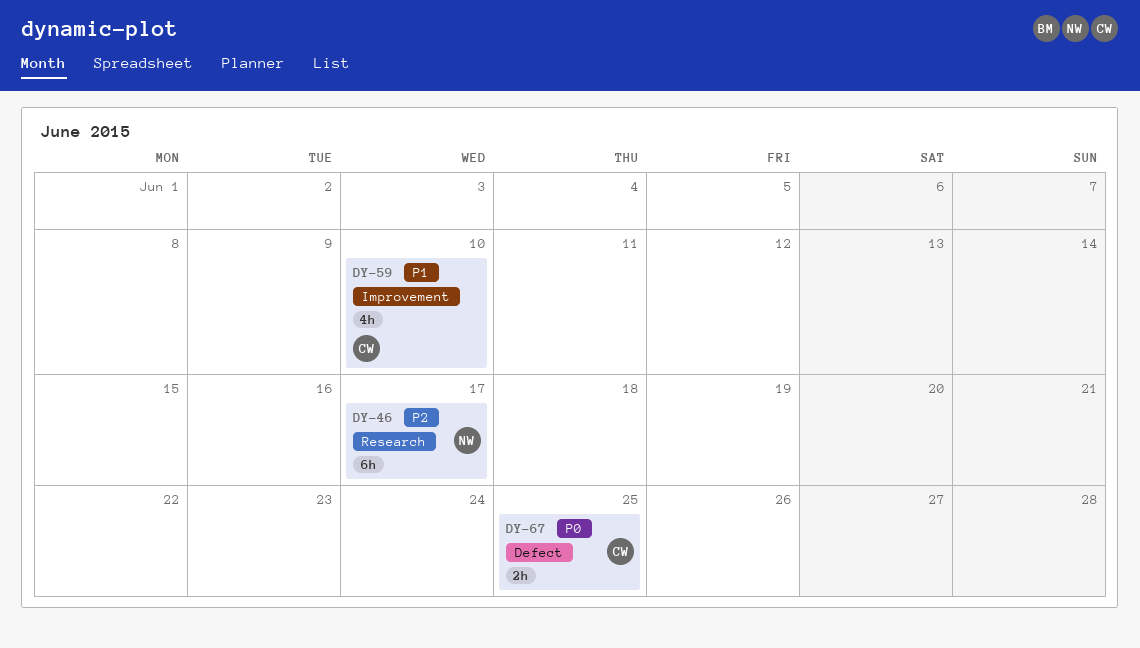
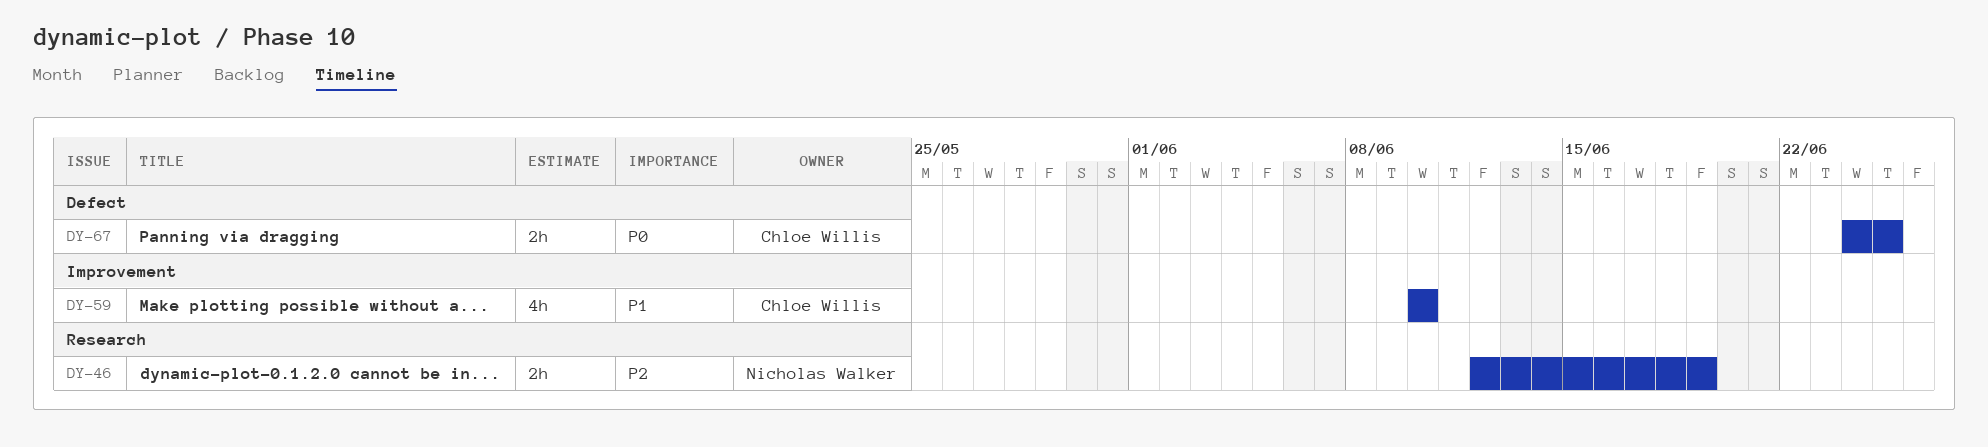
DY-46, estimate: 6h -> 2h
DY-46, due: Jun 17 -> Jun 19

